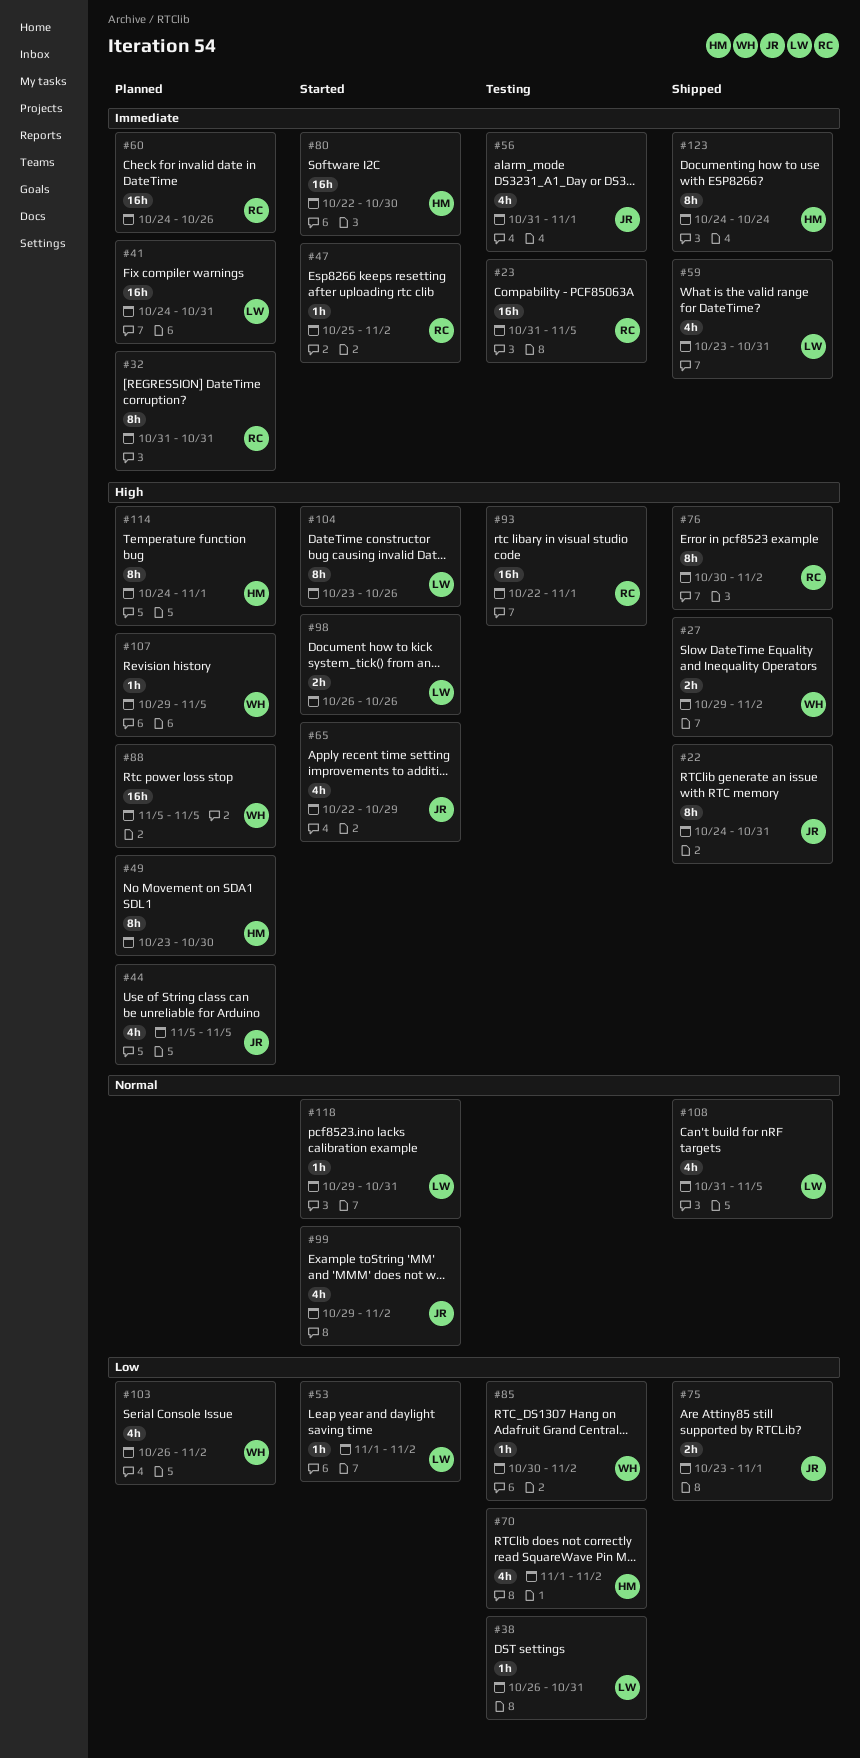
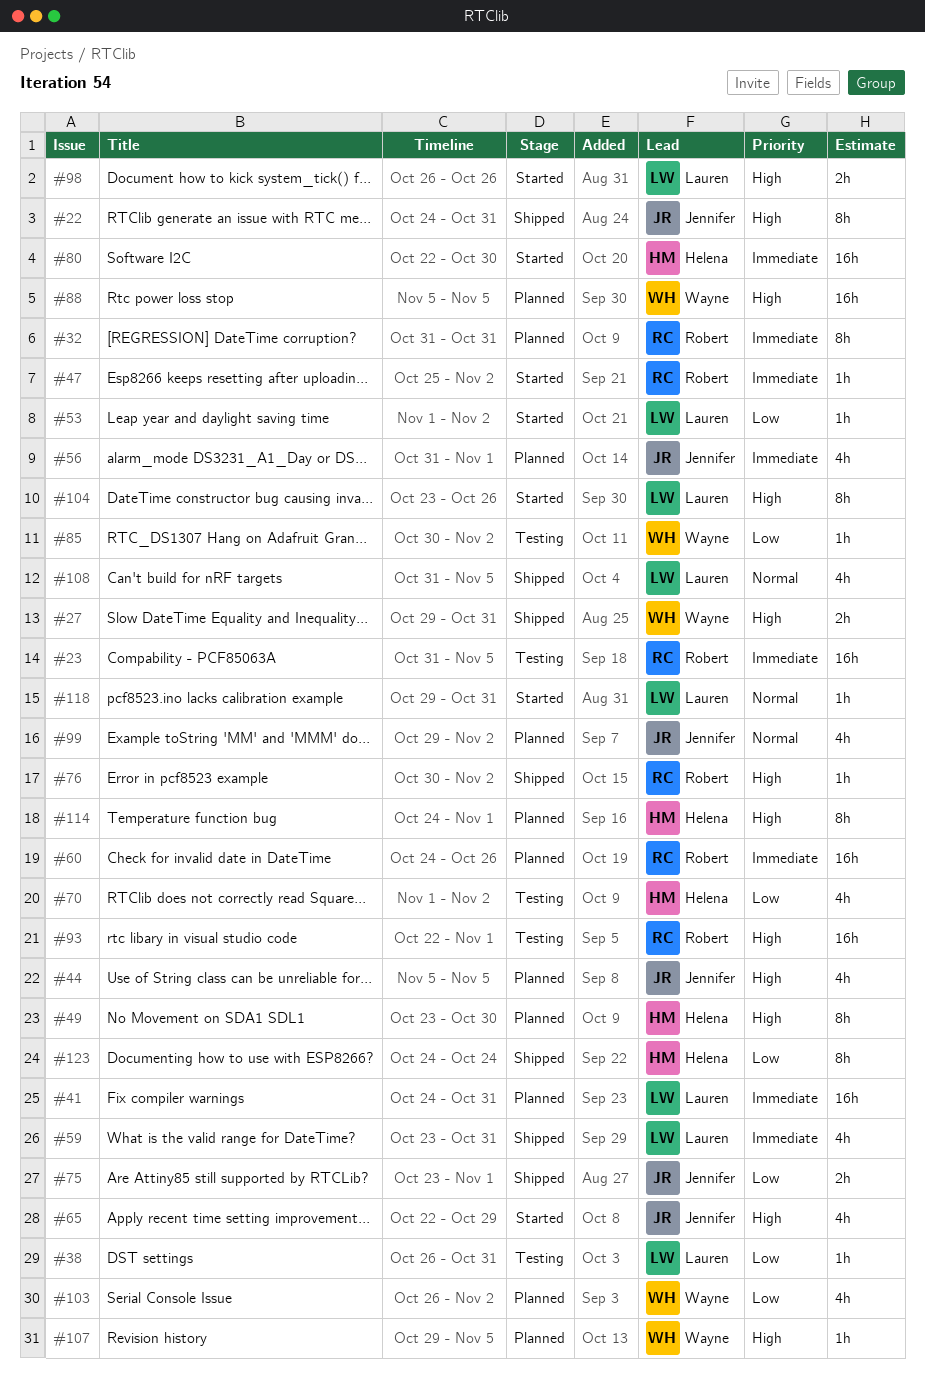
#27, due: Nov 2 -> Oct 31
#56, status: Testing -> Planned
#76, estimate: 8h -> 1h
#99, status: Started -> Planned
#123, priority: Immediate -> Low

